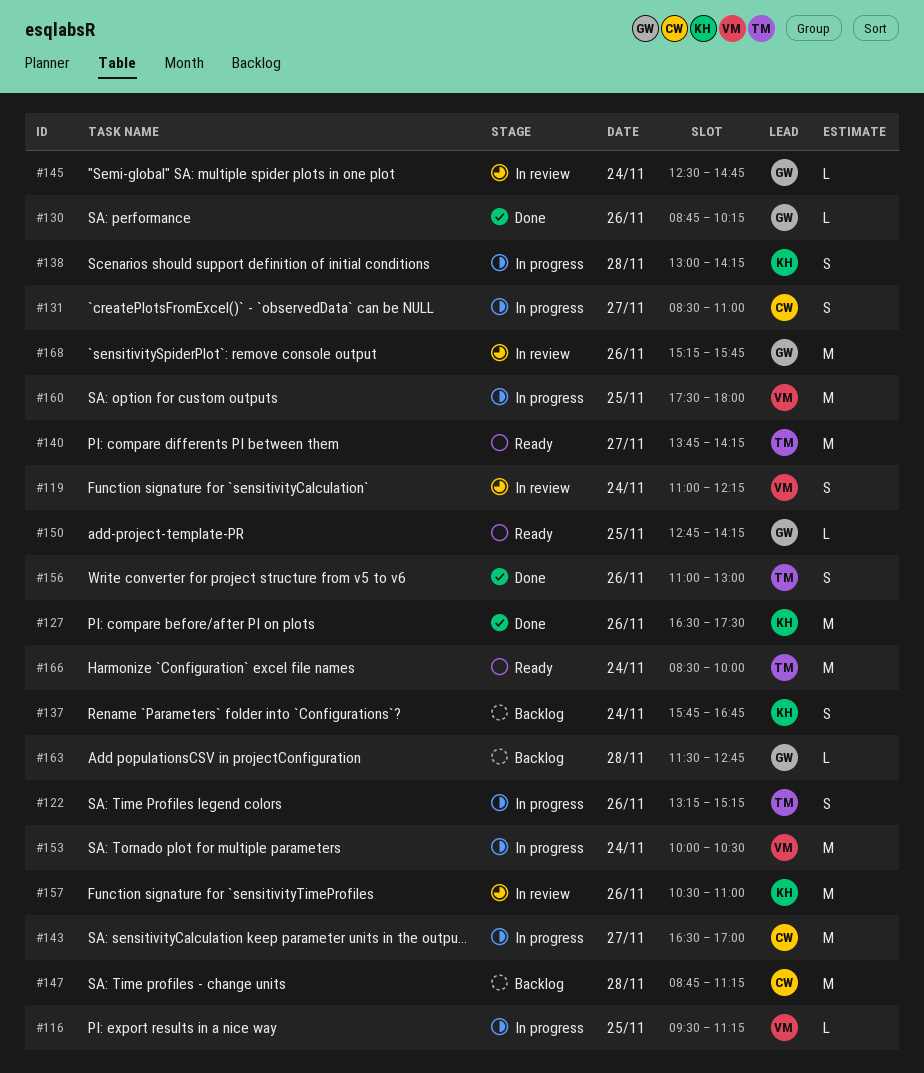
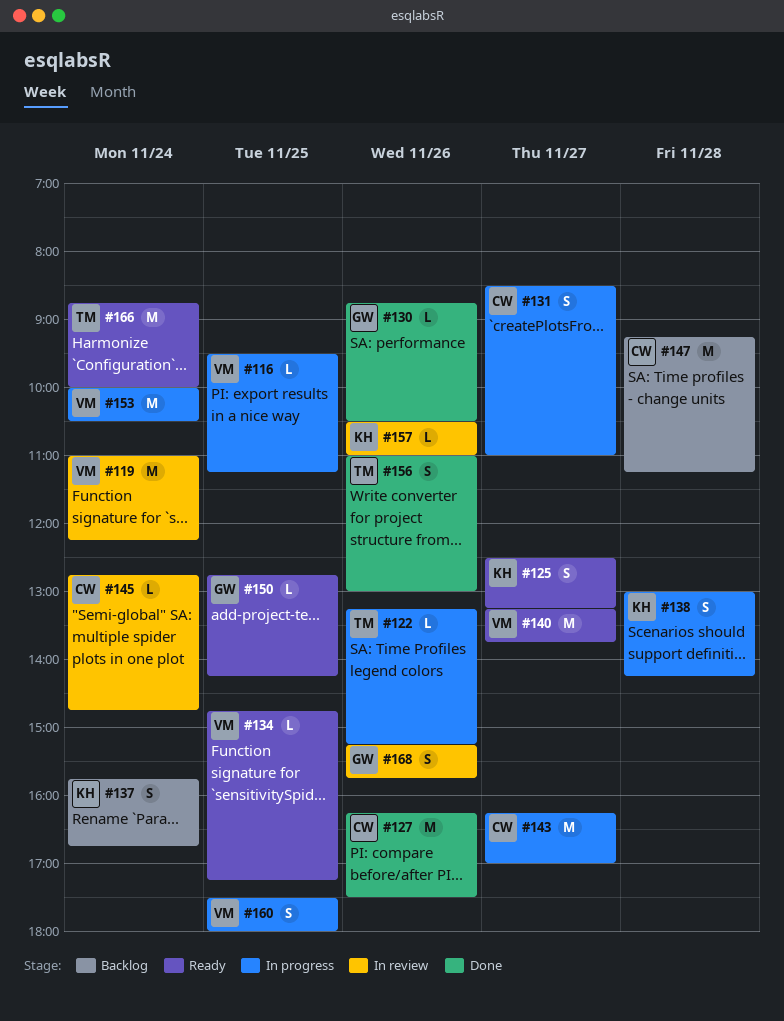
#119, estimate: S -> M
#122, estimate: S -> L
#125: none -> present
#127, owner: KH -> CW
#127, begins: 16:30 -> 16:15
#130, ends: 10:15 -> 10:30
#134: none -> present
#140, owner: TM -> VM
#140, begins: 13:45 -> 13:15
#140, ends: 14:15 -> 13:45
#143, begins: 16:30 -> 16:15
#145, owner: GW -> CW
#145, begins: 12:30 -> 12:45
#147, begins: 08:45 -> 09:15
#157, estimate: M -> L
#160, estimate: M -> S
#163: present -> none
#166, begins: 08:30 -> 08:45
#168, estimate: M -> S

